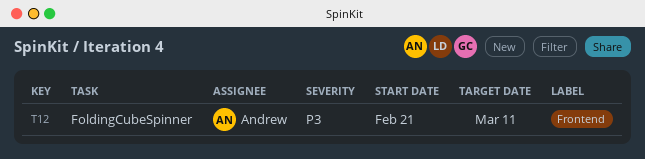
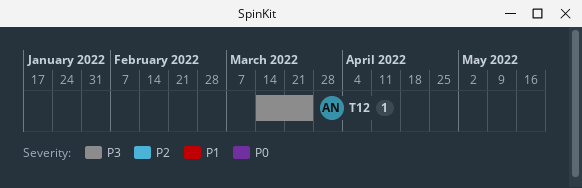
T12, start: Feb 21 -> Mar 14
T12, due: Mar 11 -> Mar 25

